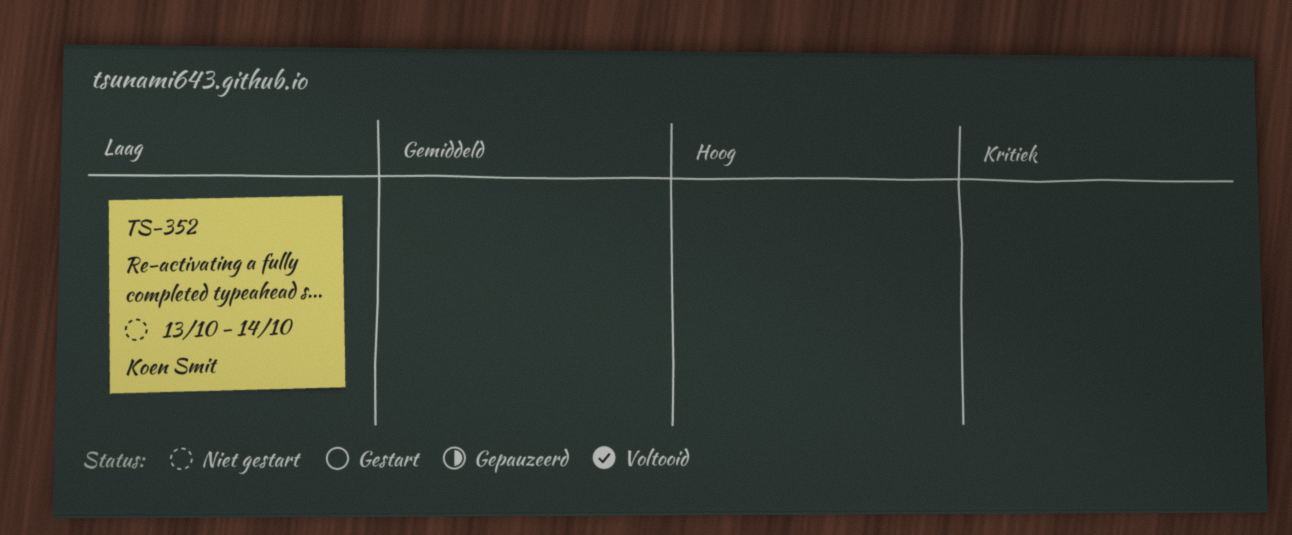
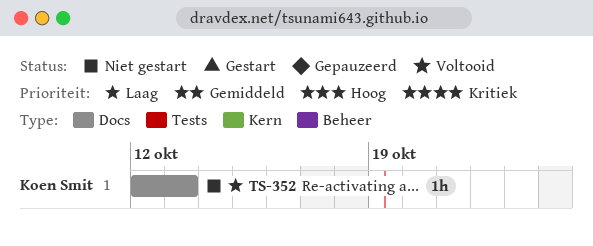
TS-352, start: Oct 13 -> Oct 12
TS-352, due: Oct 14 -> Oct 13

